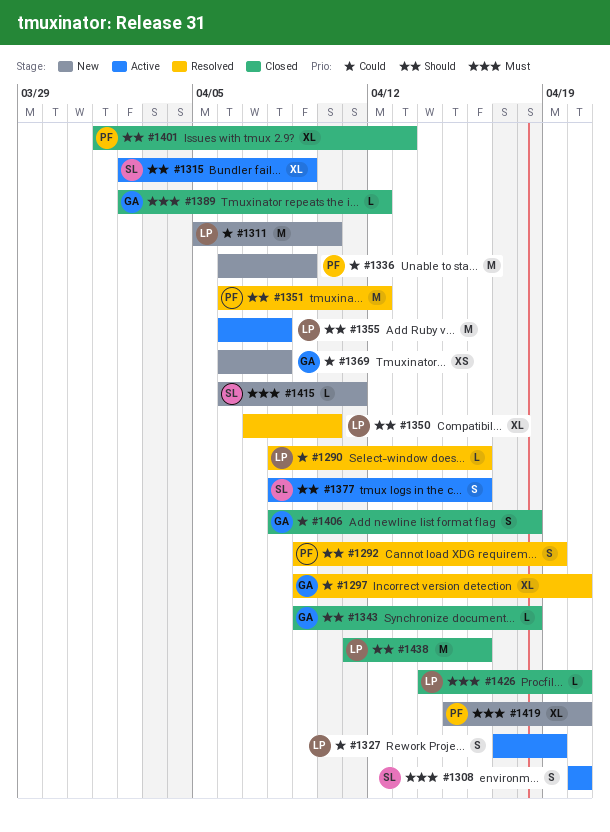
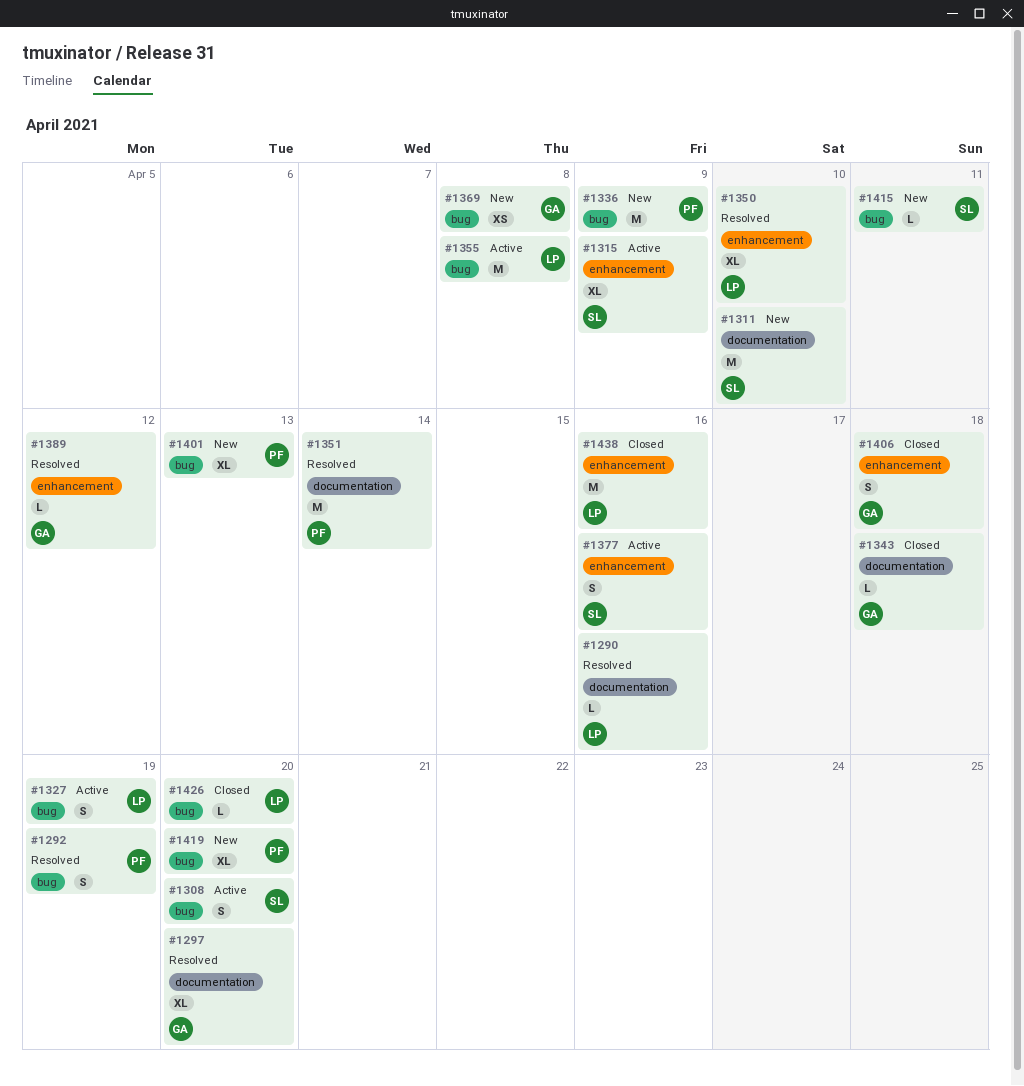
#1311, owner: LP -> SL
#1351, due: Apr 12 -> Apr 14
#1389, status: Closed -> Resolved
#1401, status: Closed -> New

